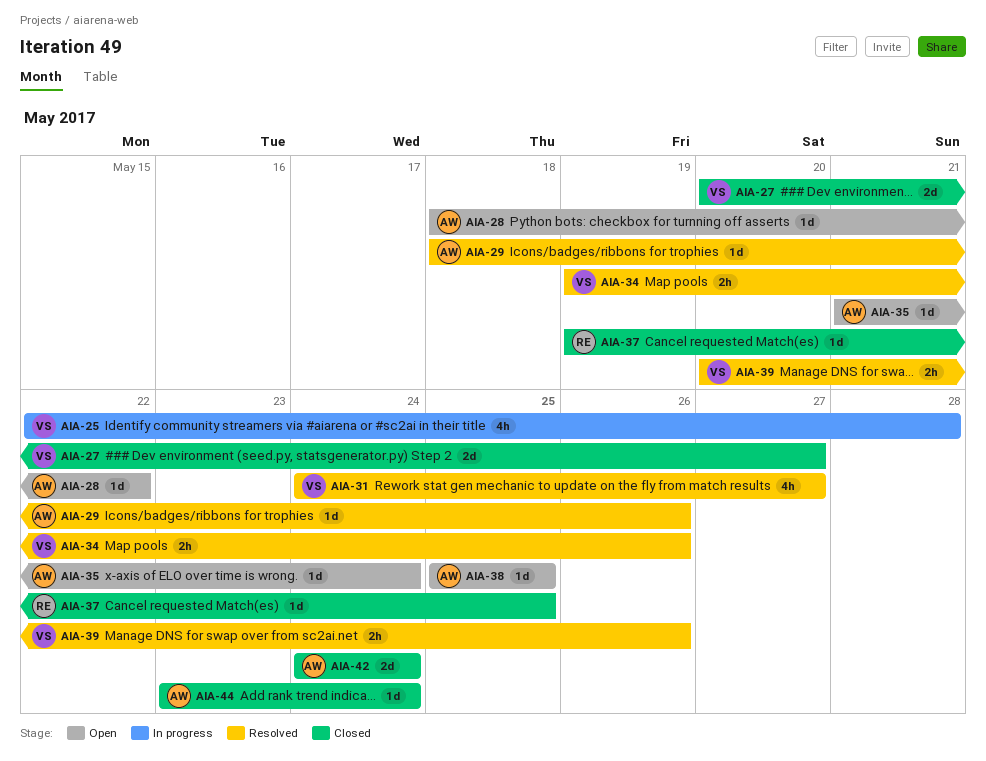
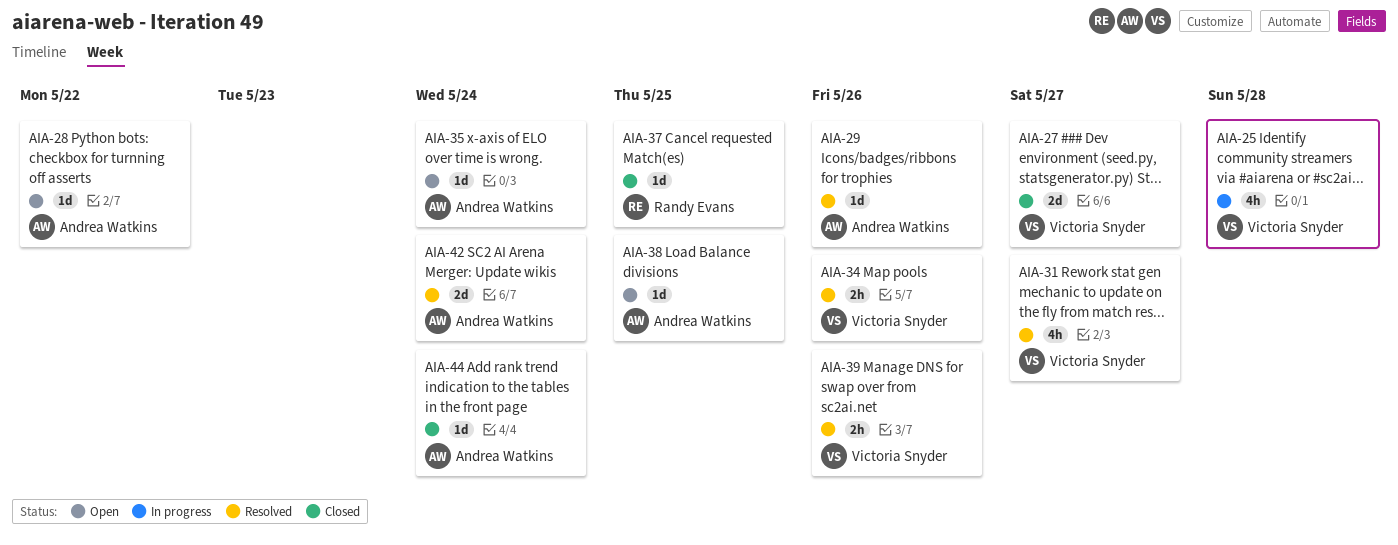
AIA-42, status: Closed -> Resolved

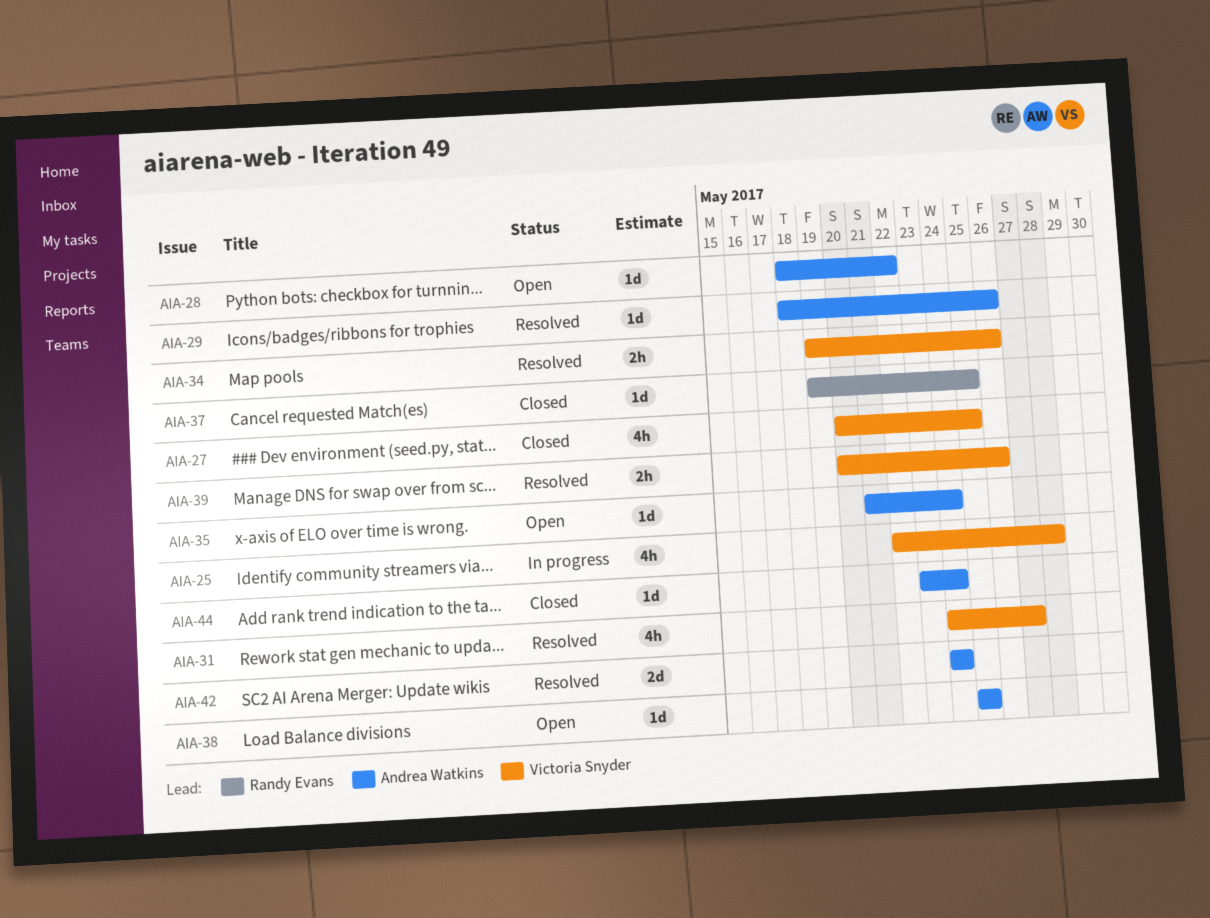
AIA-27, estimate: 2d -> 4h
AIA-27, due: May 27 -> May 25

